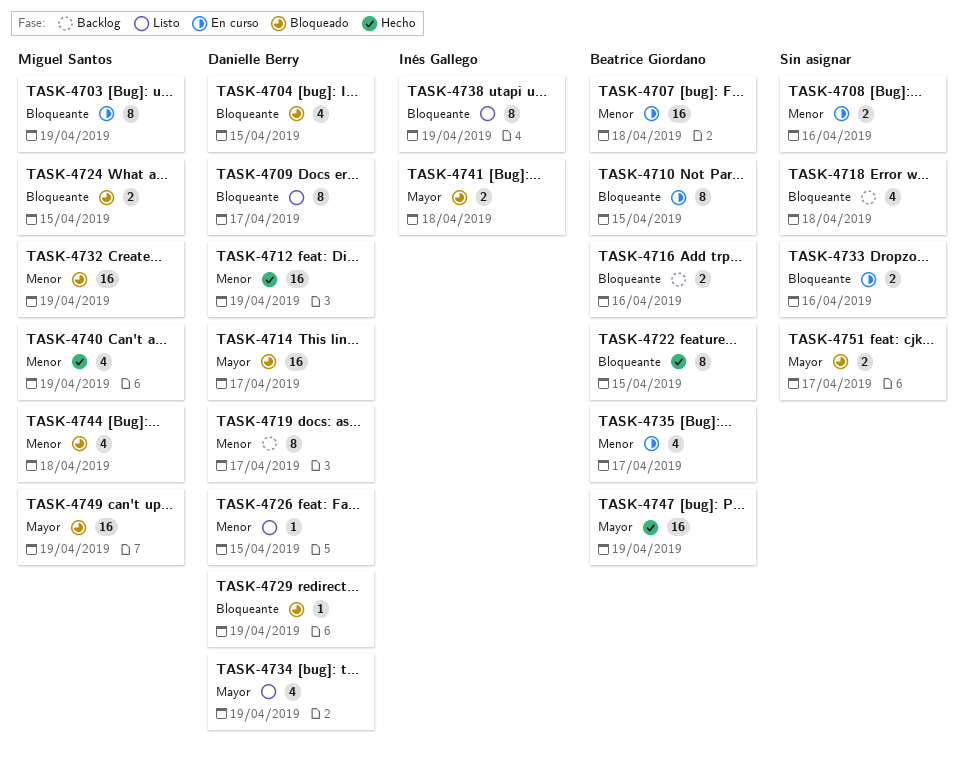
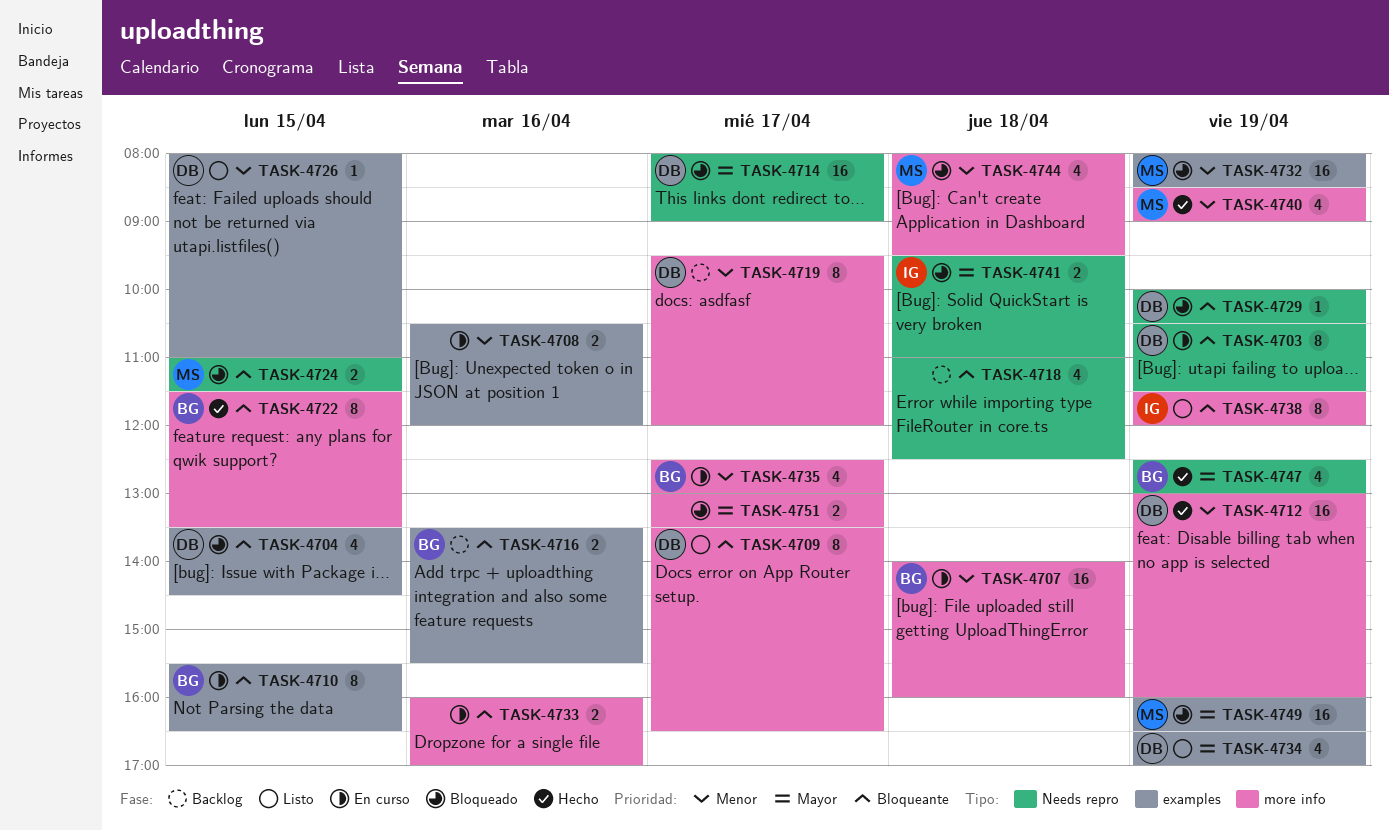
TASK-4703, owner: Miguel Santos -> Danielle Berry
TASK-4747, estimate: 16 -> 4

